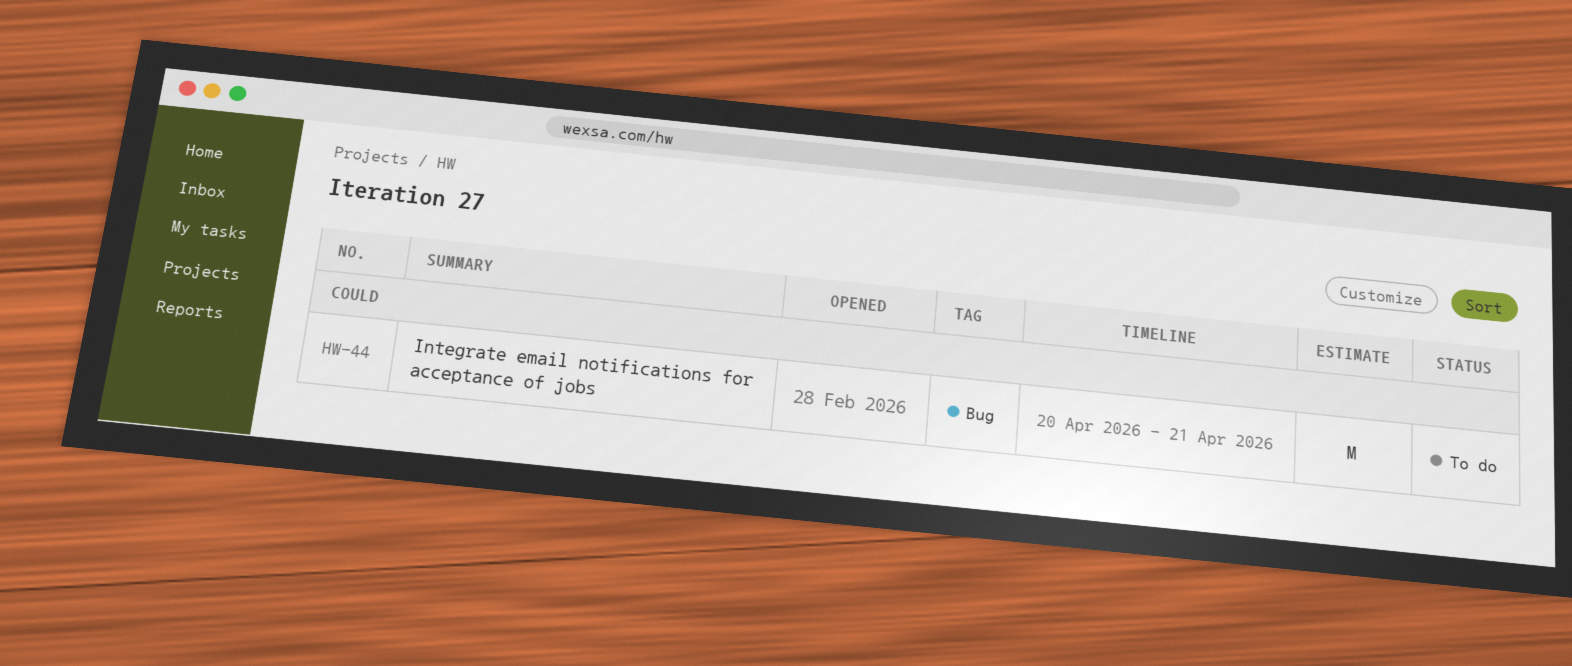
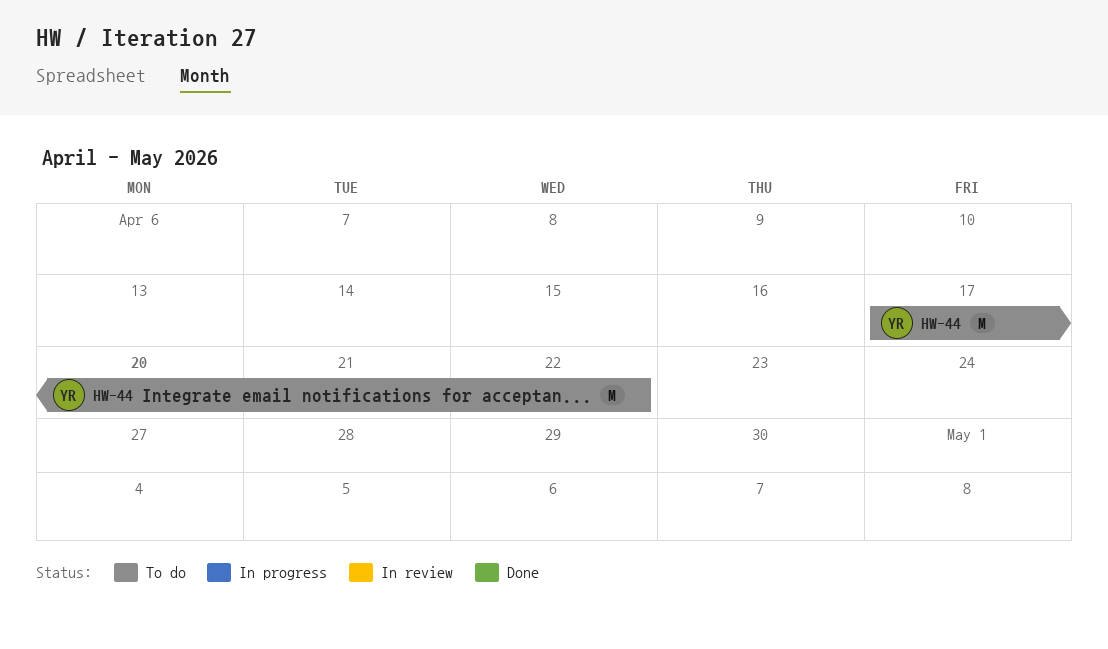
HW-44, start: Apr 20 -> Apr 17
HW-44, due: Apr 21 -> Apr 22

